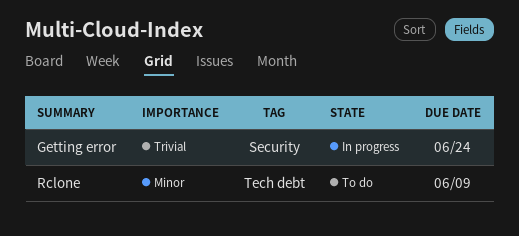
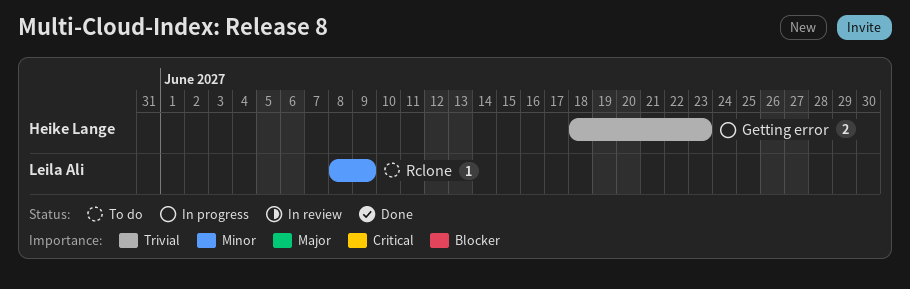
Getting error, due: Jun 24 -> Jun 23

